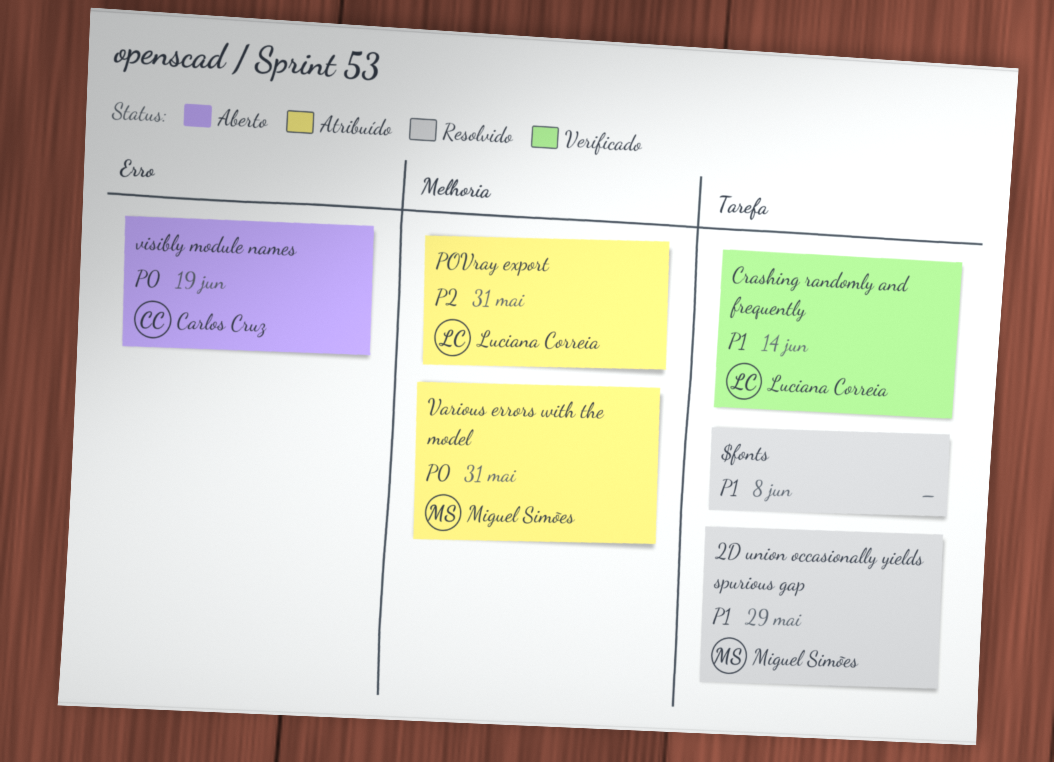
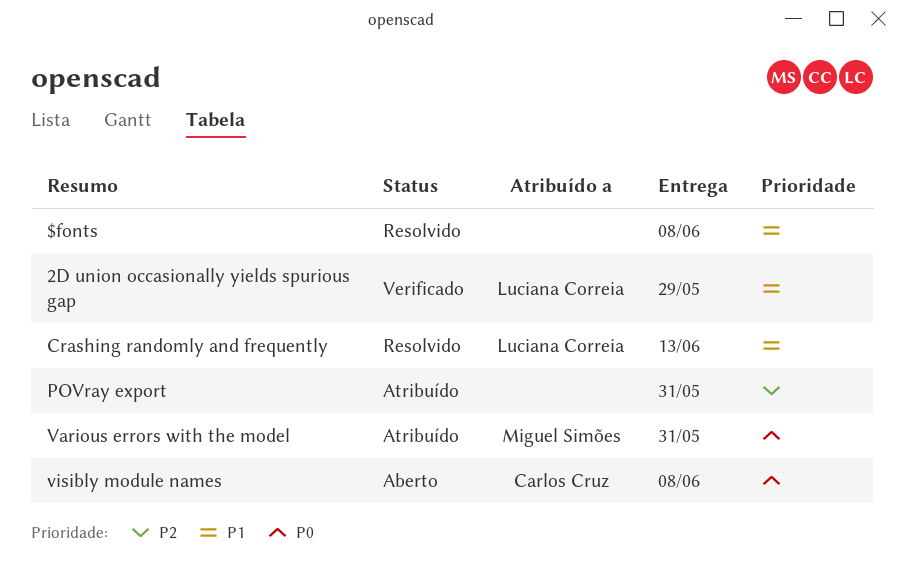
2D union occasionally yields spurious gap, status: Resolvido -> Verificado
2D union occasionally yields spurious gap, owner: Miguel Simões -> Luciana Correia
Crashing randomly and frequently, status: Verificado -> Resolvido
Crashing randomly and frequently, due: Jun 14 -> Jun 13
POVray export, owner: Luciana Correia -> none
visibly module names, due: Jun 19 -> Jun 8

